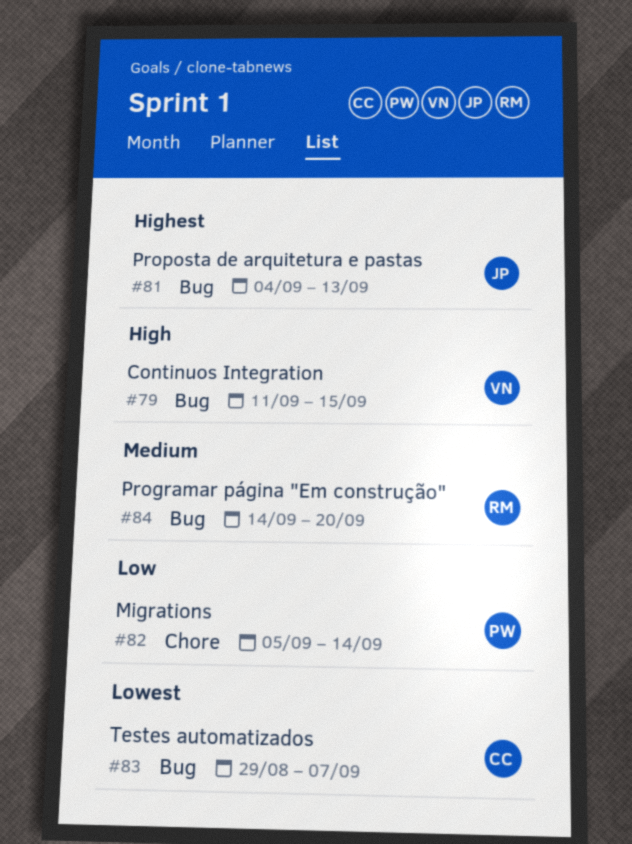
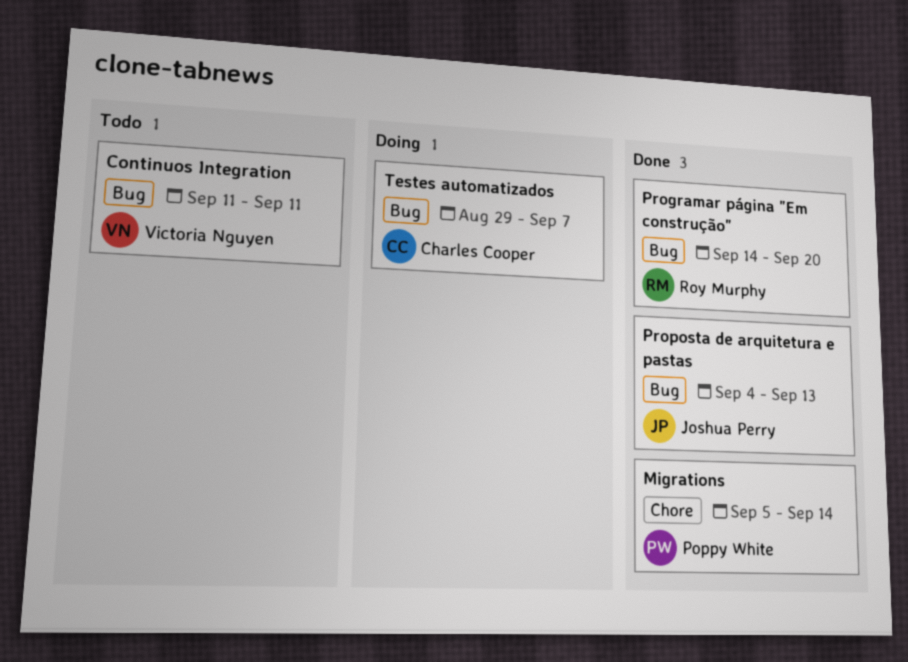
Continuos Integration, due: Sep 15 -> Sep 11

